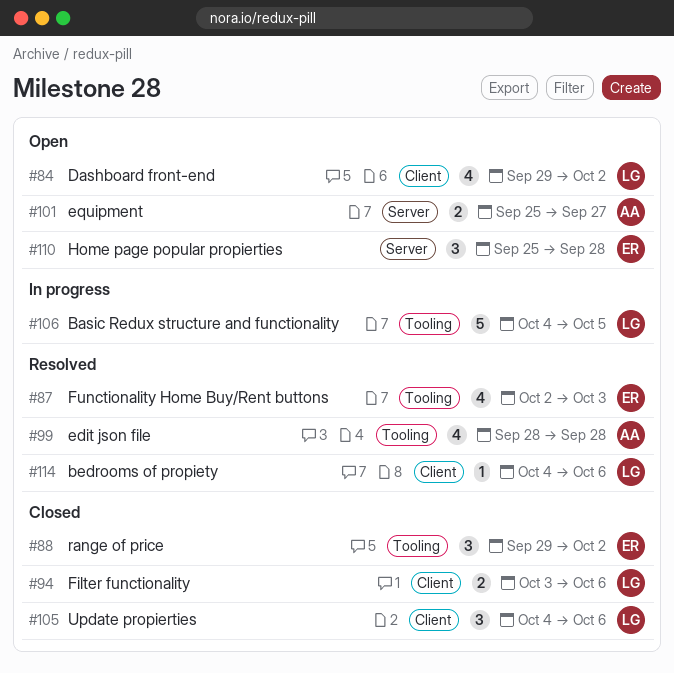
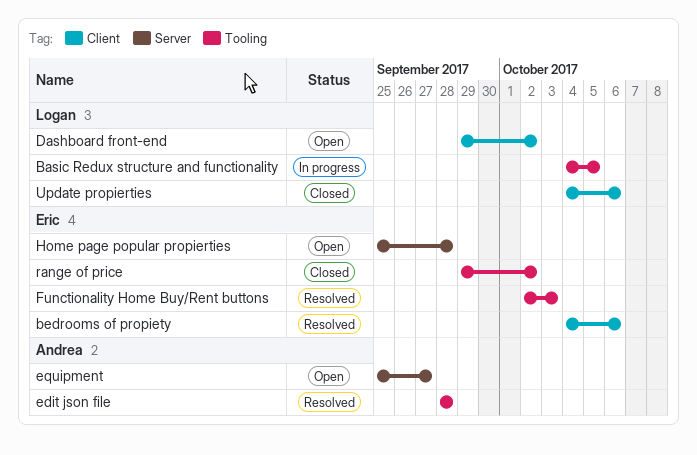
bedrooms of propiety, owner: Logan -> Eric
Filter functionality: present -> none

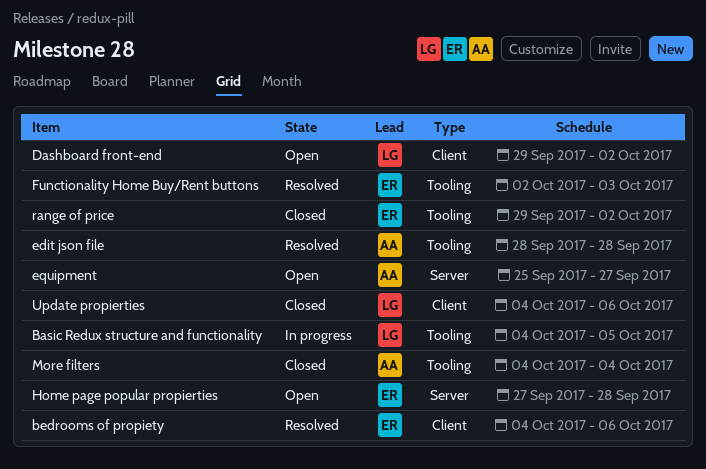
Home page popular propierties, start: Sep 25 -> Sep 27
More filters: none -> present

